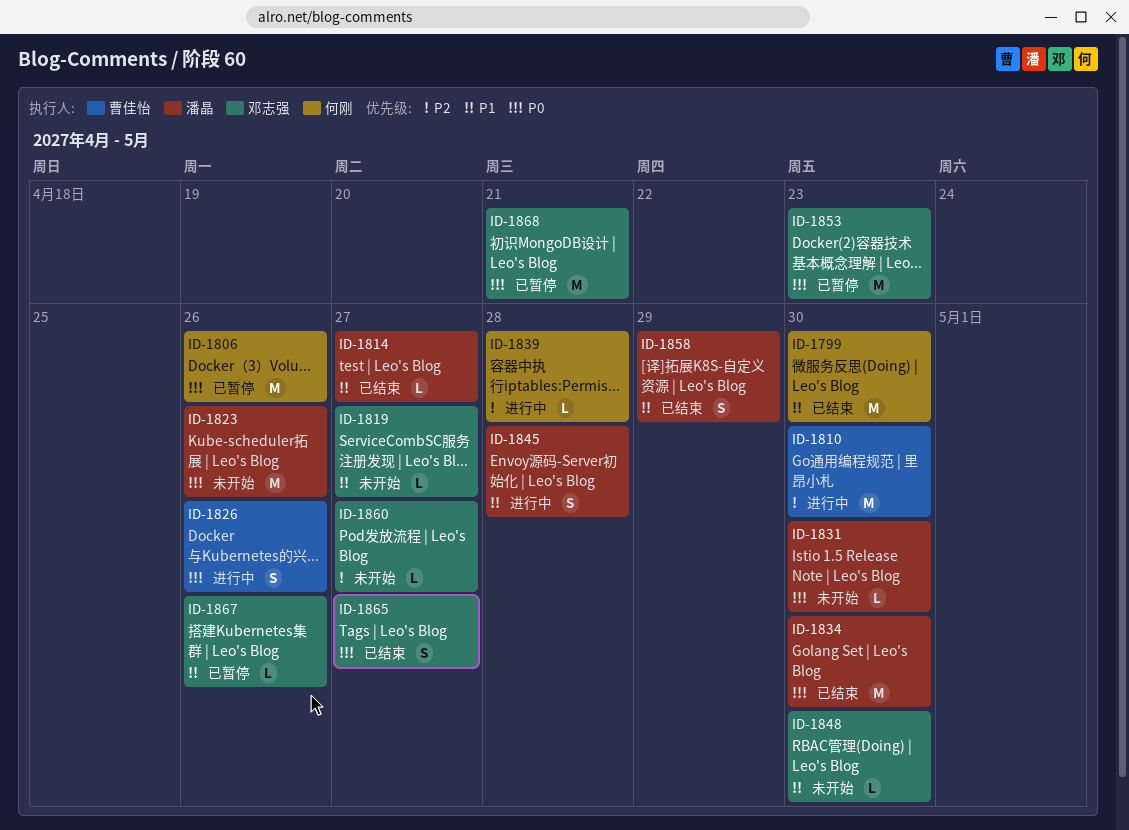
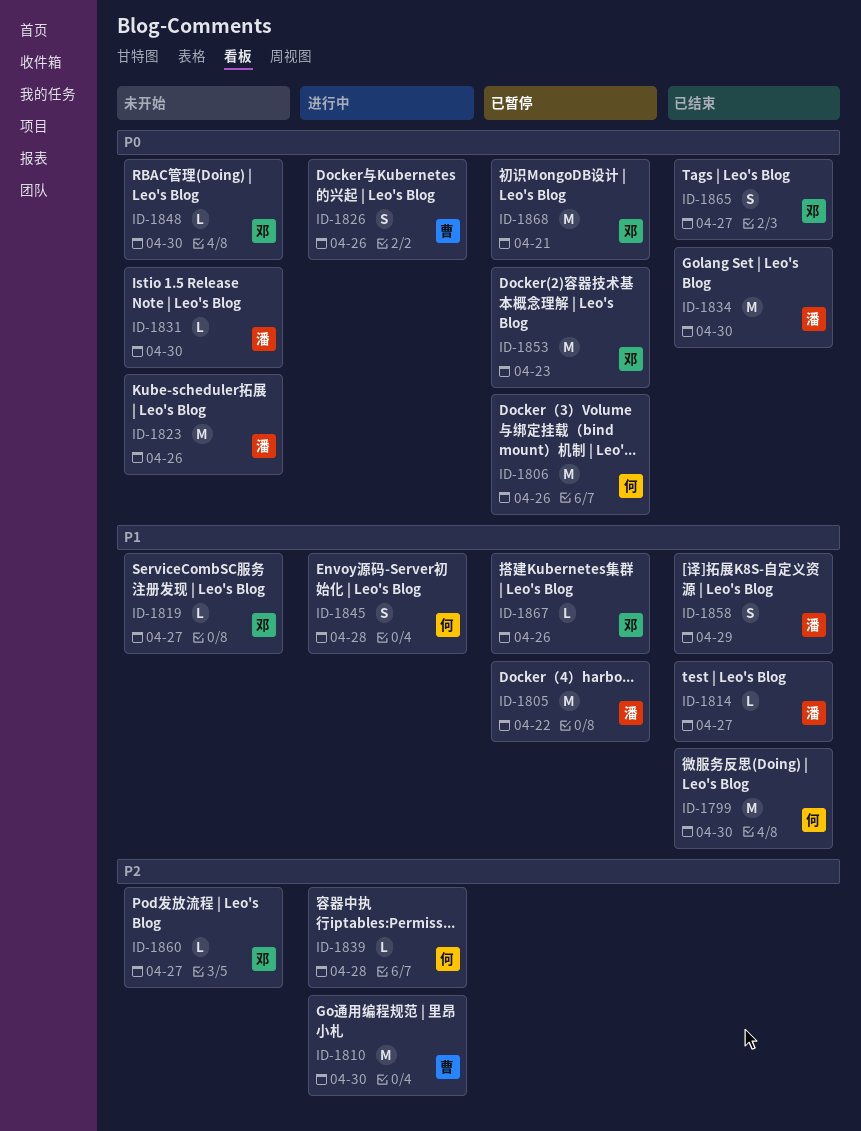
ID-1805: none -> present
ID-1845, owner: 潘晶 -> 何刚
ID-1848, priority: P1 -> P0

